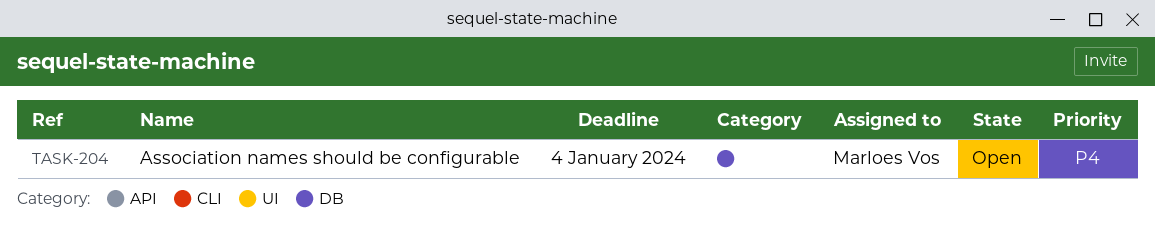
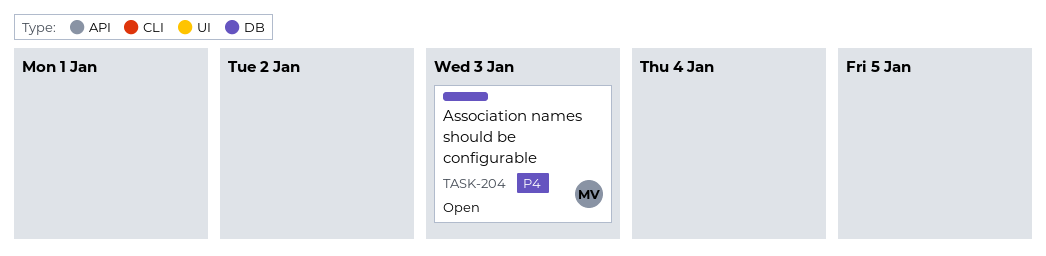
TASK-204, due: Jan 4 -> Jan 3

